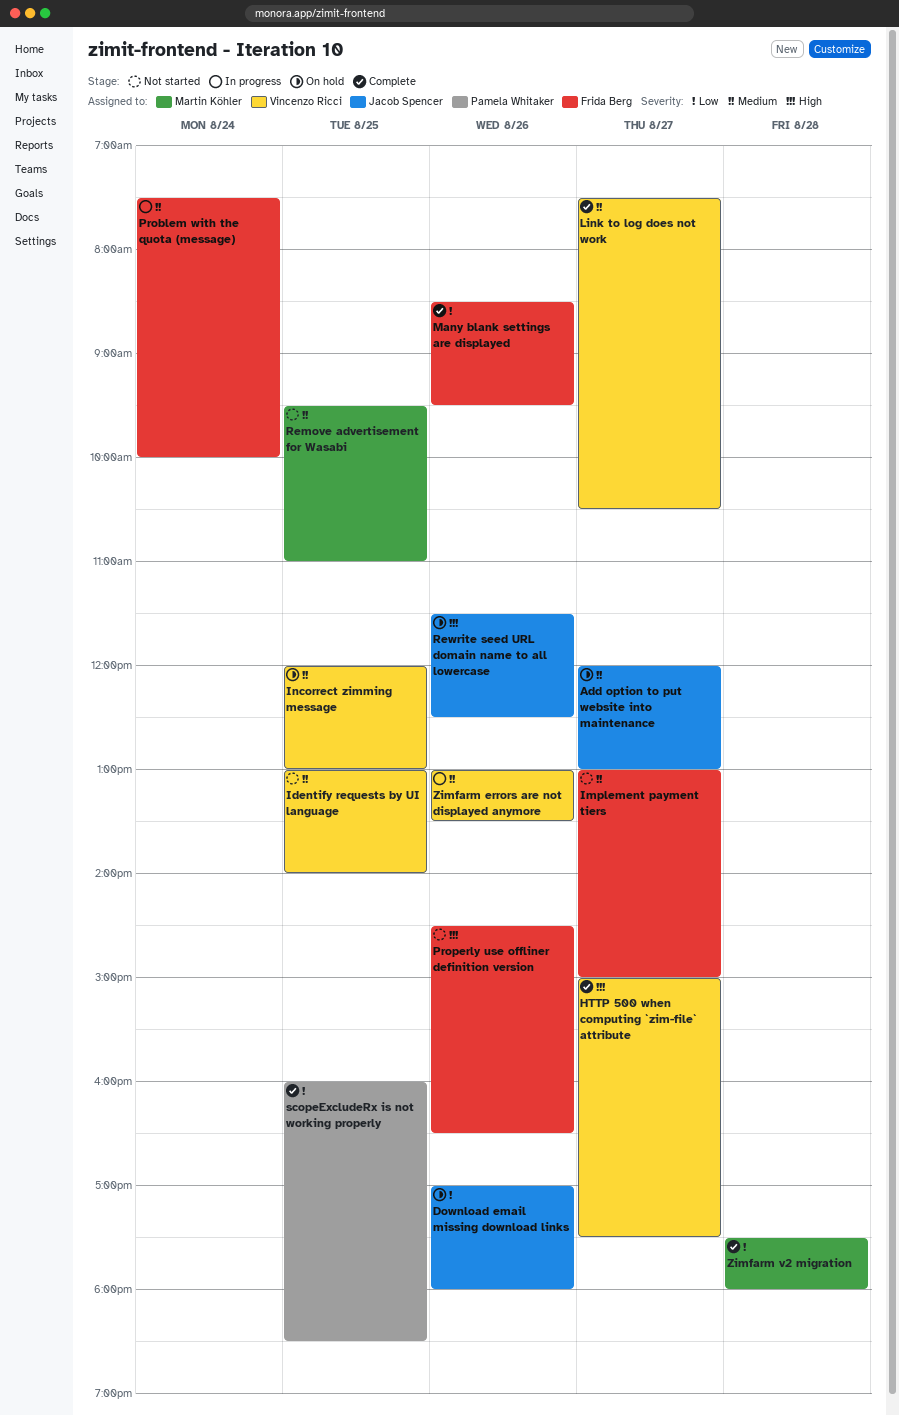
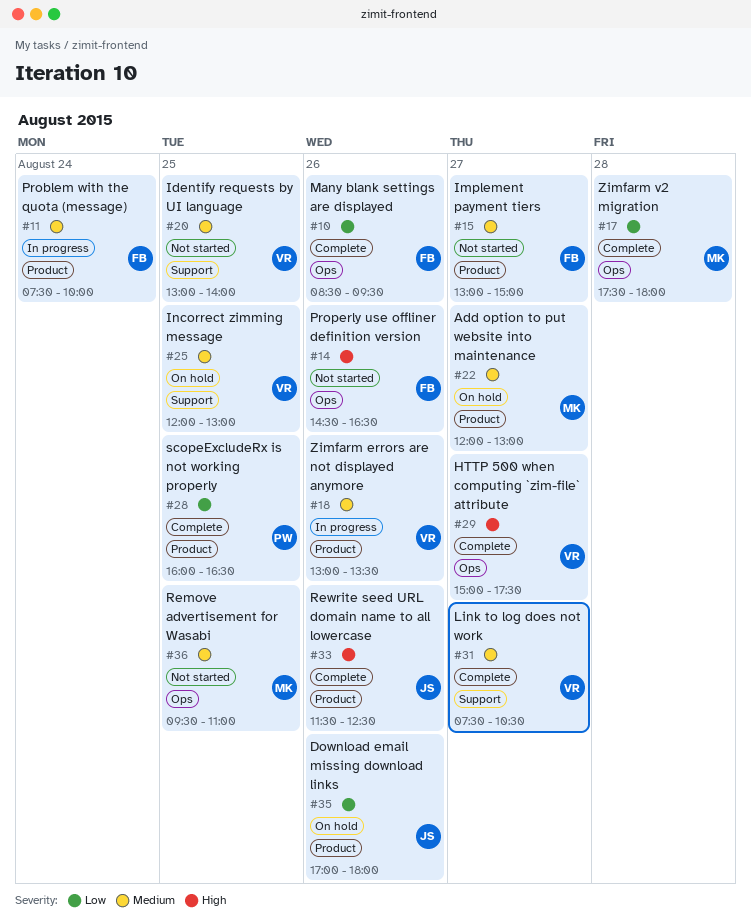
Add option to put website into maintenance, owner: Jacob Spencer -> Martin Köhler
Rewrite seed URL domain name to all lowercase, status: On hold -> Complete
scopeExcludeRx is not working properly, ends: 18:30 -> 16:30

